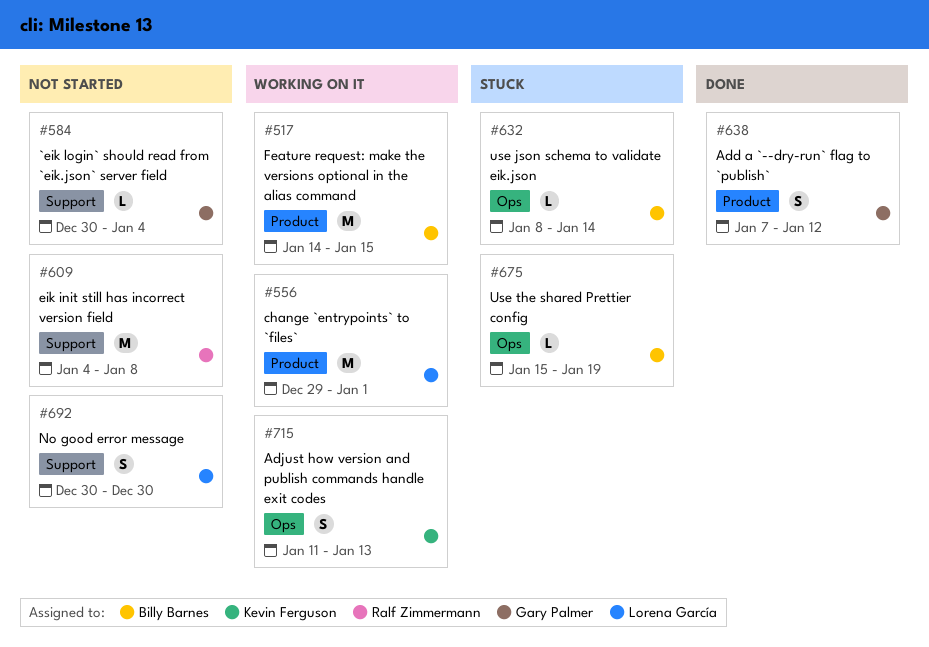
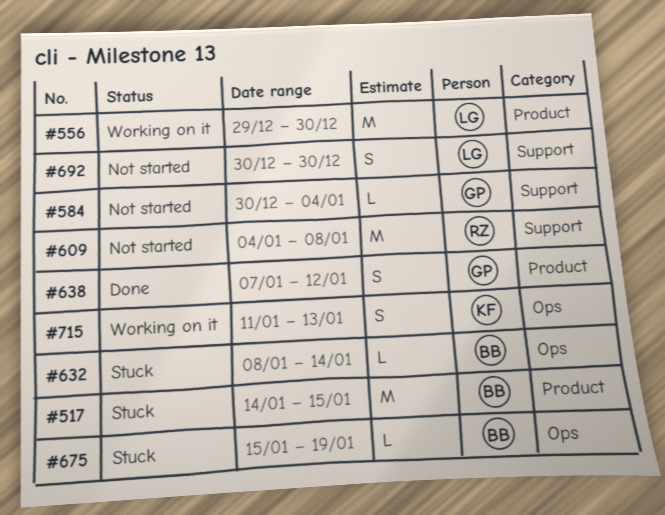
#517, status: Working on it -> Stuck
#556, due: Jan 1 -> Dec 30

